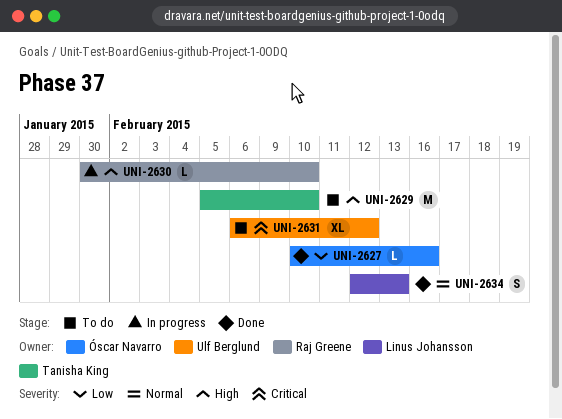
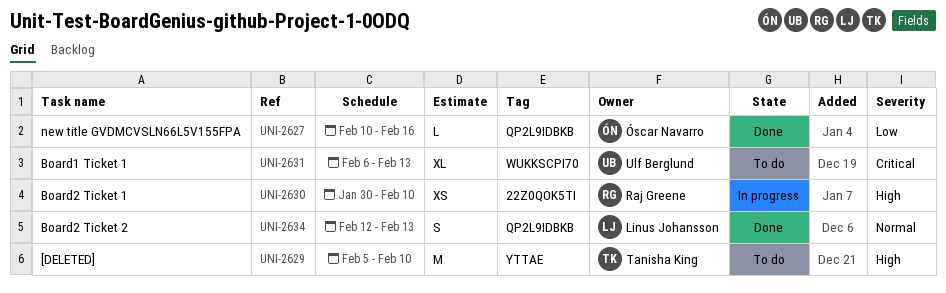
UNI-2630, estimate: L -> XS
UNI-2631, due: Feb 12 -> Feb 13

